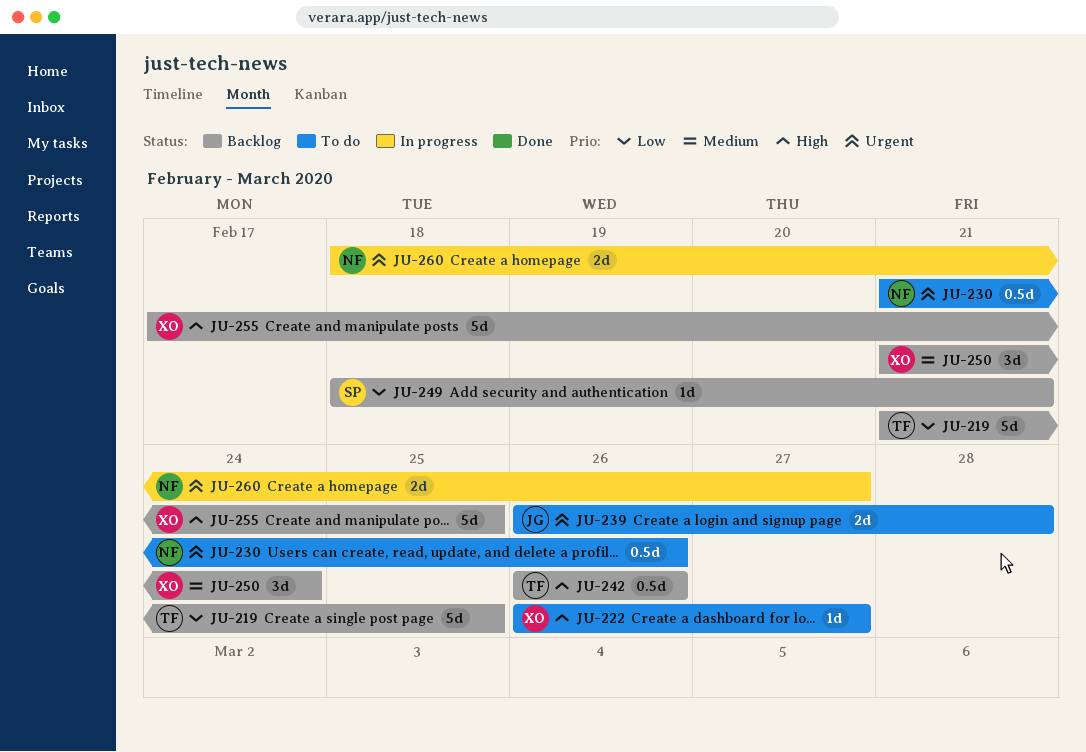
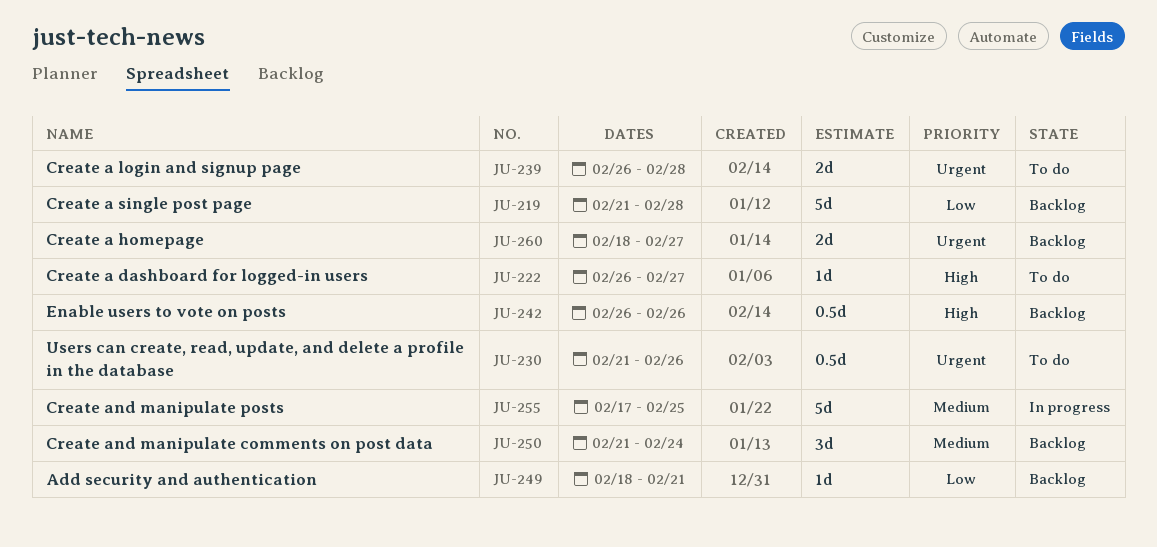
JU-219, due: Feb 25 -> Feb 28
JU-255, status: Backlog -> In progress
JU-255, priority: High -> Medium
JU-260, status: In progress -> Backlog

